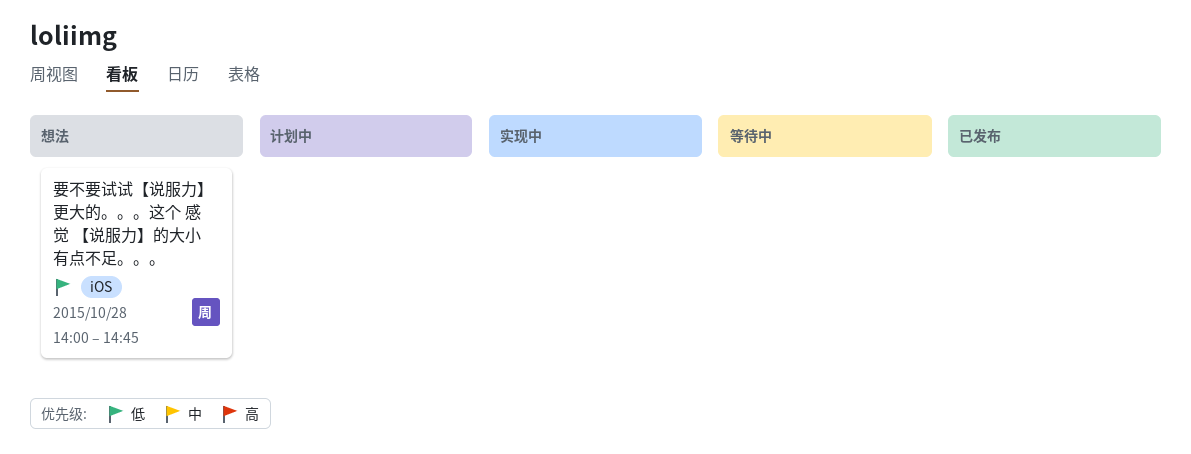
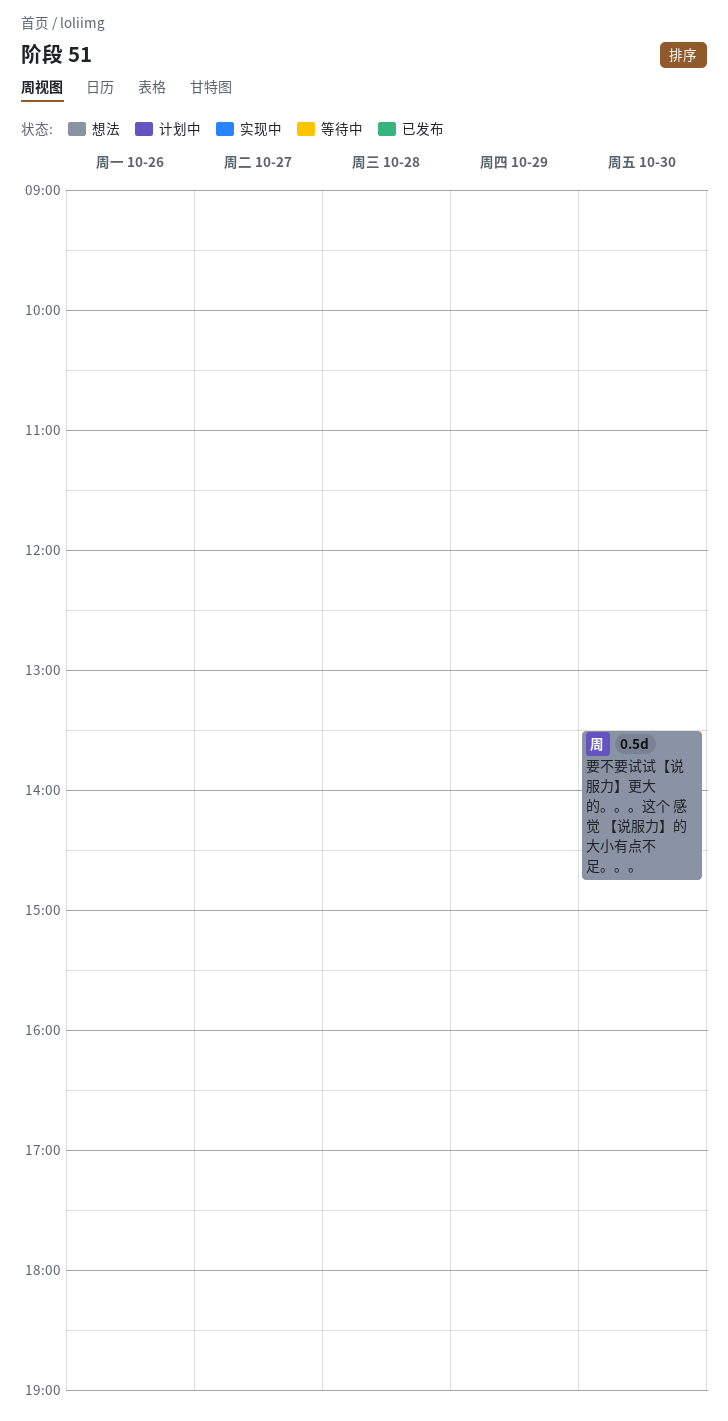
要不要试试【说服力】更大的。。。这个 感觉 【说服力】的大小有点不足。。。, day: Oct 28 -> Oct 30
要不要试试【说服力】更大的。。。这个 感觉 【说服力】的大小有点不足。。。, begins: 14:00 -> 13:30

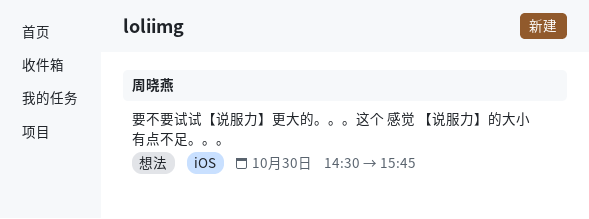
要不要试试【说服力】更大的。。。这个 感觉 【说服力】的大小有点不足。。。, begins: 13:30 -> 14:30
要不要试试【说服力】更大的。。。这个 感觉 【说服力】的大小有点不足。。。, ends: 14:45 -> 15:45

